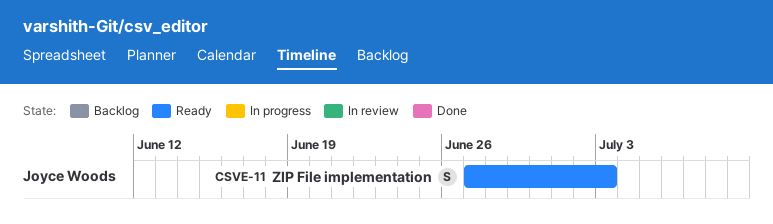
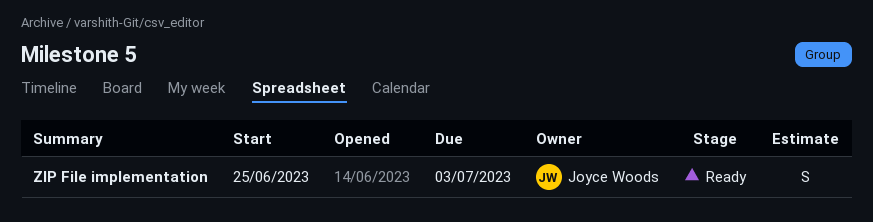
ZIP File implementation, start: Jun 27 -> Jun 25

